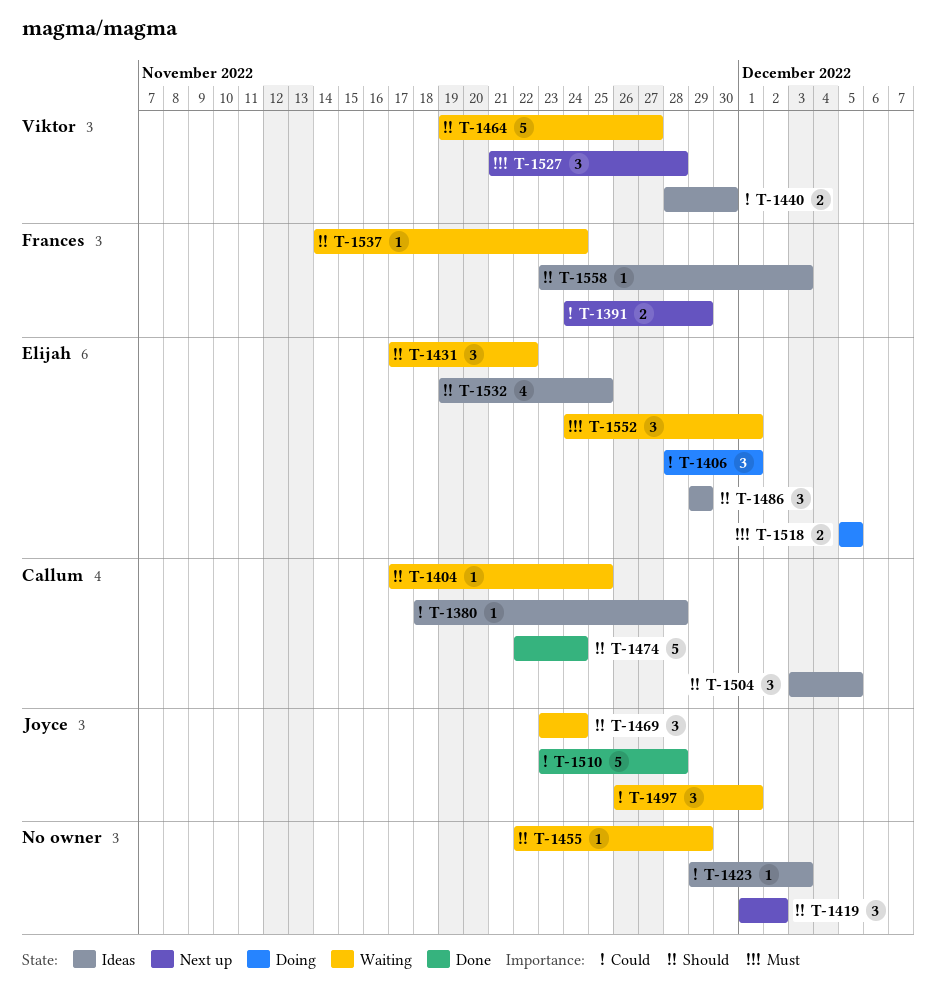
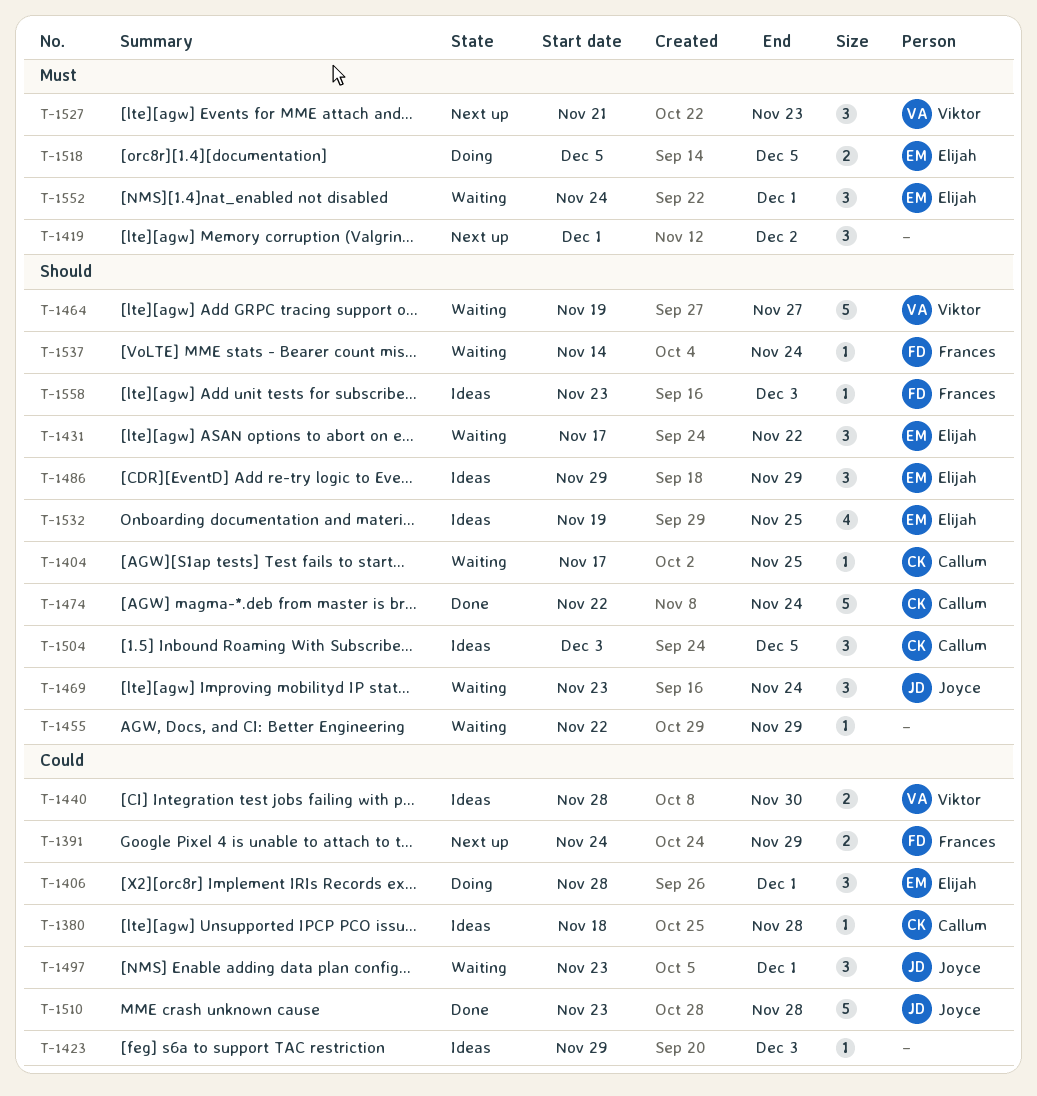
T-1419, priority: Should -> Must
T-1497, start: Nov 26 -> Nov 23
T-1527, due: Nov 28 -> Nov 23

